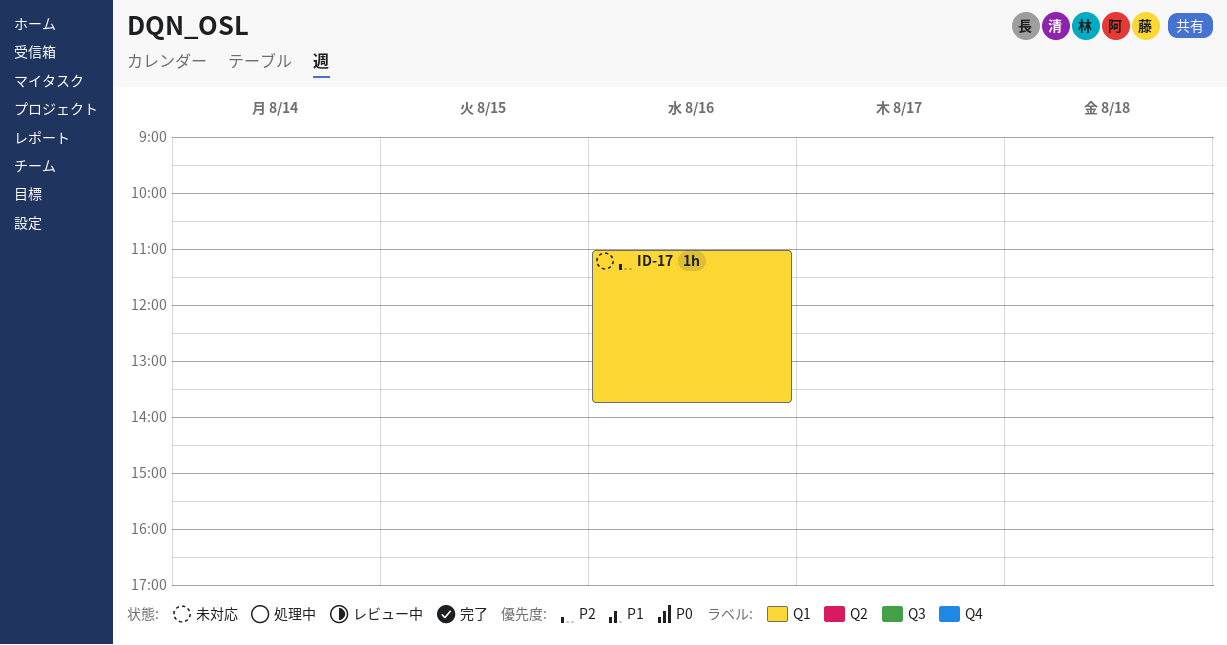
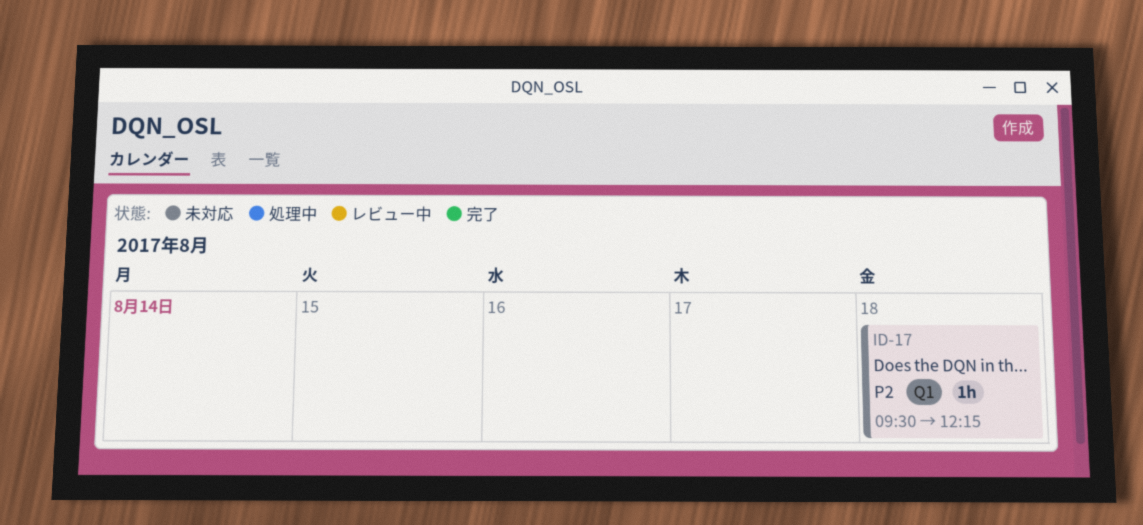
ID-17, day: Aug 16 -> Aug 18
ID-17, begins: 11:00 -> 09:30
ID-17, ends: 13:45 -> 12:15

